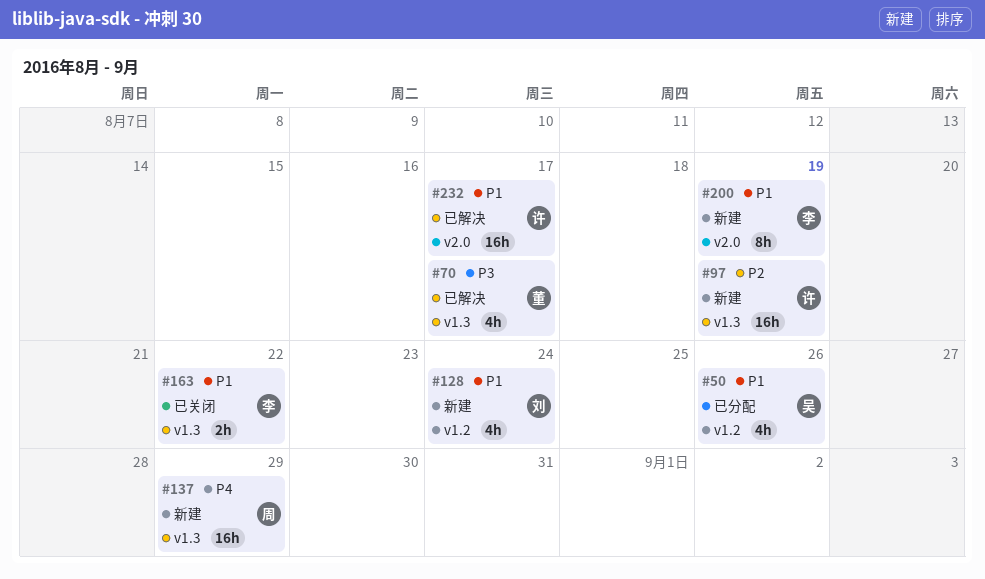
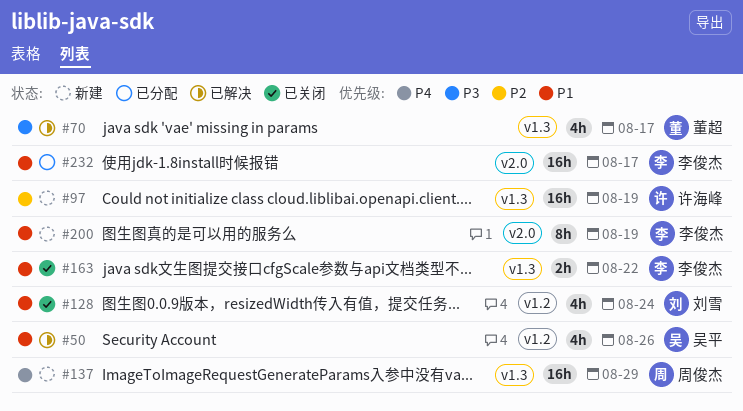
#50, status: 已分配 -> 已解决
#128, status: 新建 -> 已关闭
#232, status: 已解决 -> 已分配
#232, owner: 许海峰 -> 李俊杰

